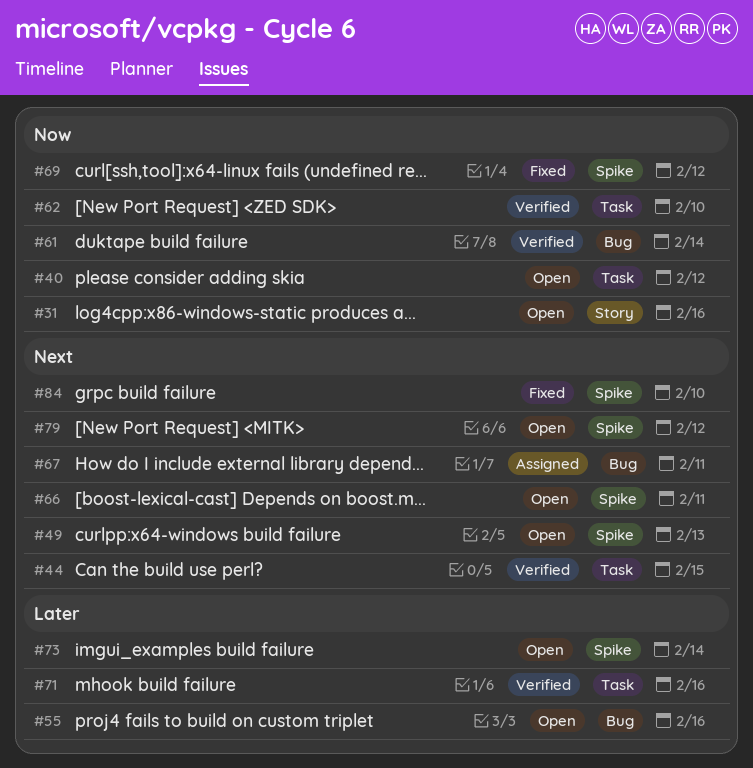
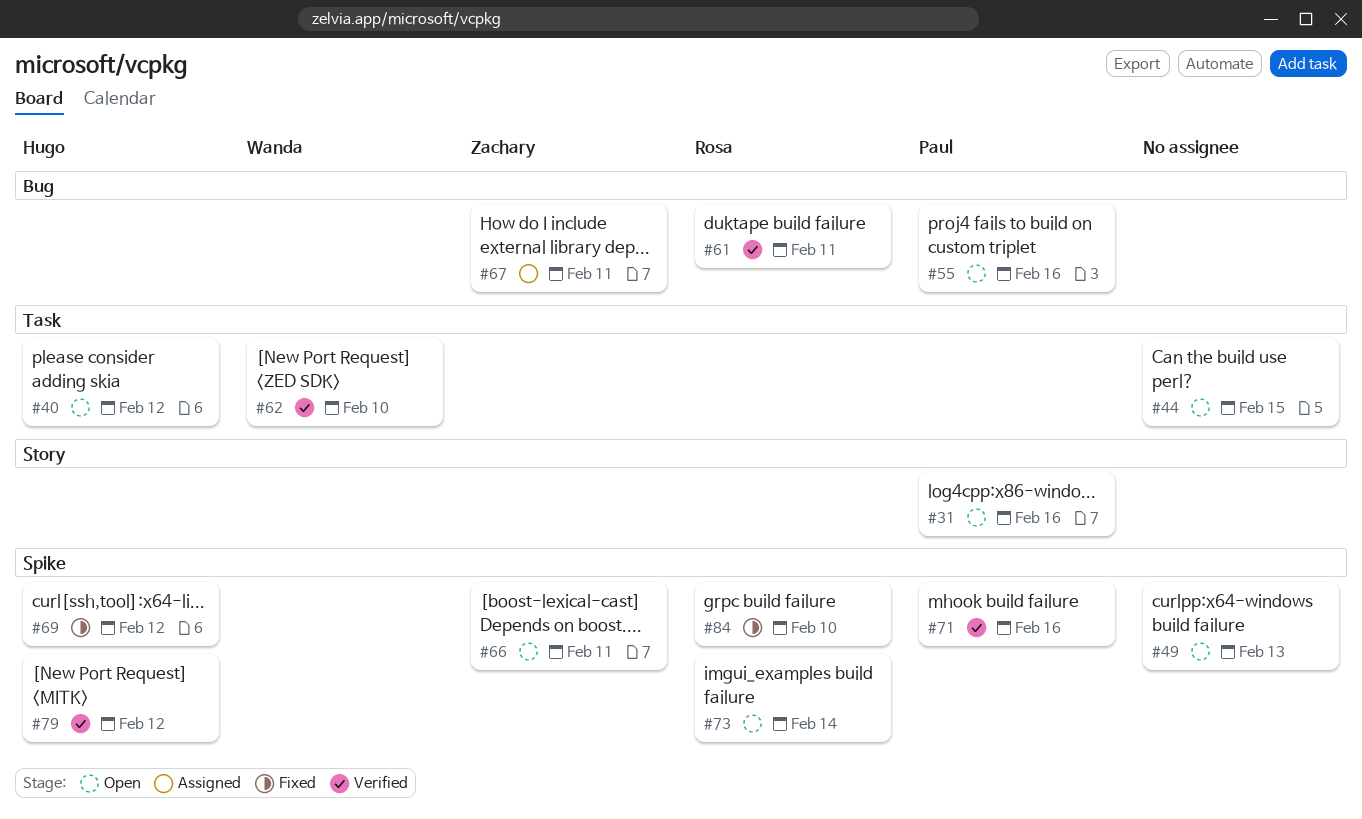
#44, status: Verified -> Open
#61, due: Feb 14 -> Feb 11
#71, label: Task -> Spike
#79, status: Open -> Verified

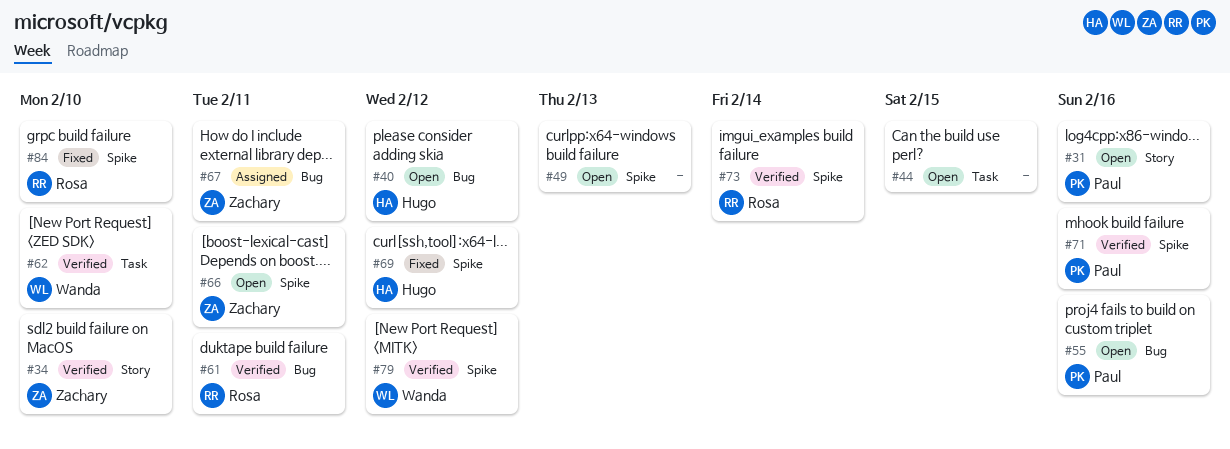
#34: none -> present
#40, label: Task -> Bug
#73, status: Open -> Verified
#79, owner: Hugo -> Wanda

